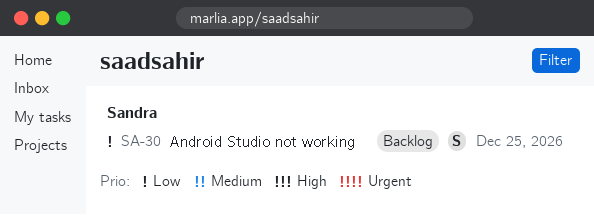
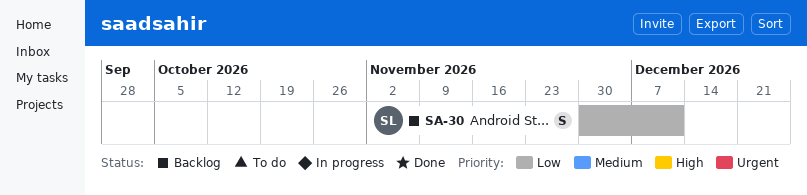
SA-30, due: Dec 25 -> Dec 11

